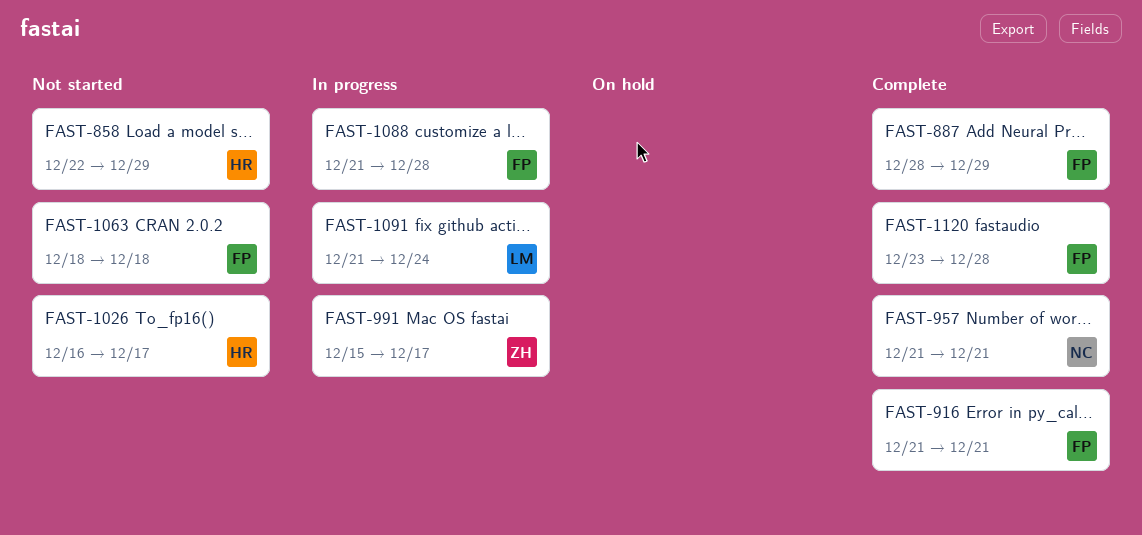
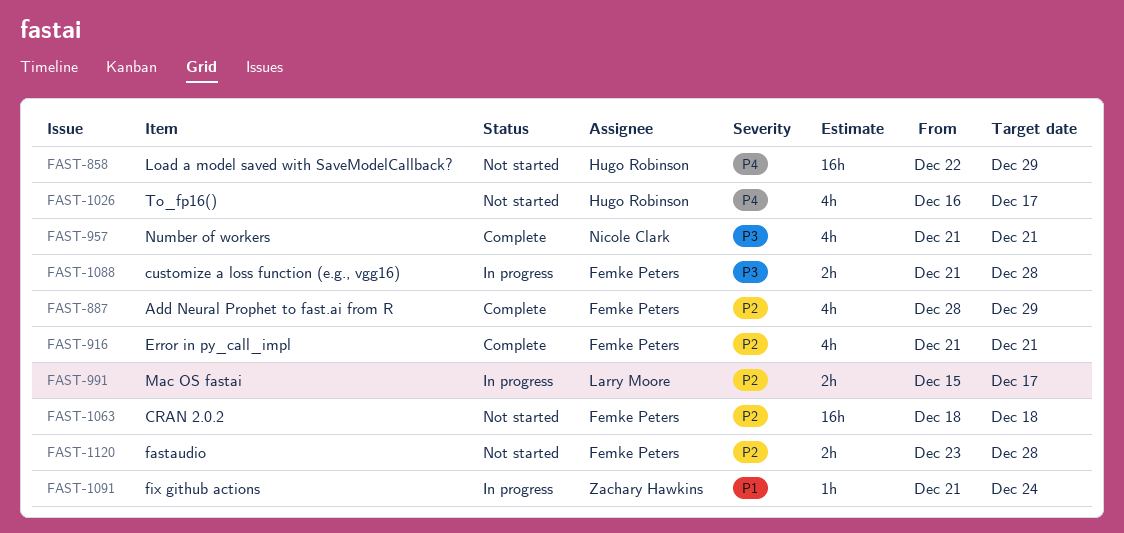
FAST-991, owner: Zachary Hawkins -> Larry Moore
FAST-1091, owner: Larry Moore -> Zachary Hawkins
FAST-1120, status: Complete -> Not started

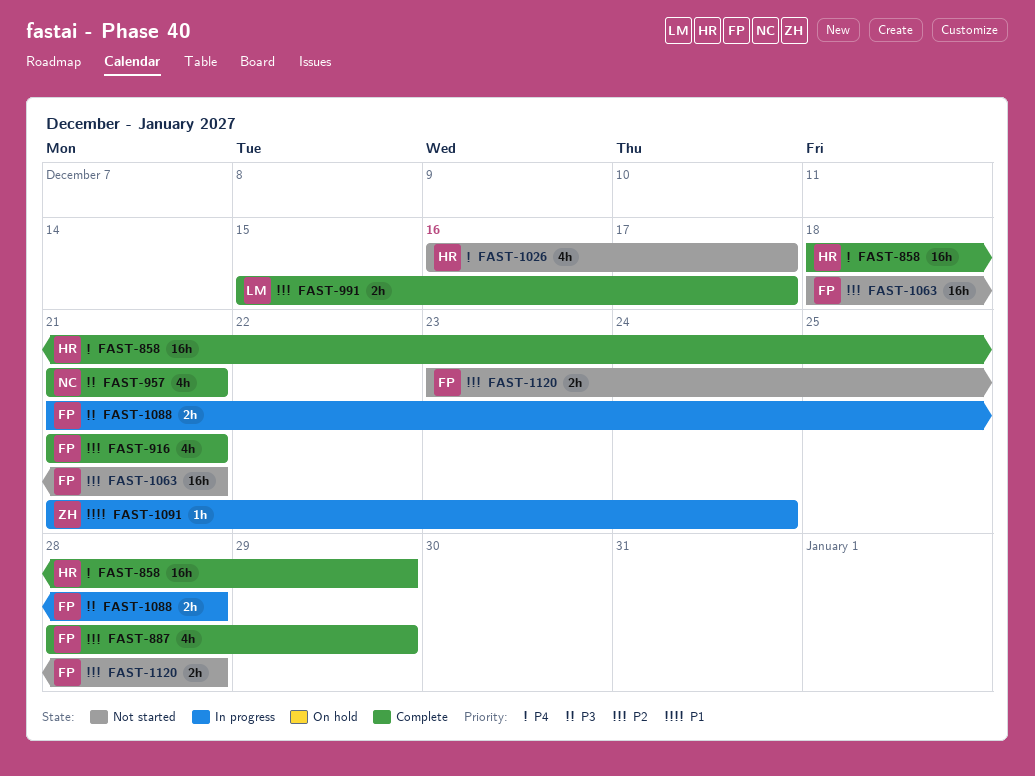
FAST-858, status: Not started -> Complete
FAST-858, start: Dec 22 -> Dec 18
FAST-991, status: In progress -> Complete
FAST-1063, due: Dec 18 -> Dec 21

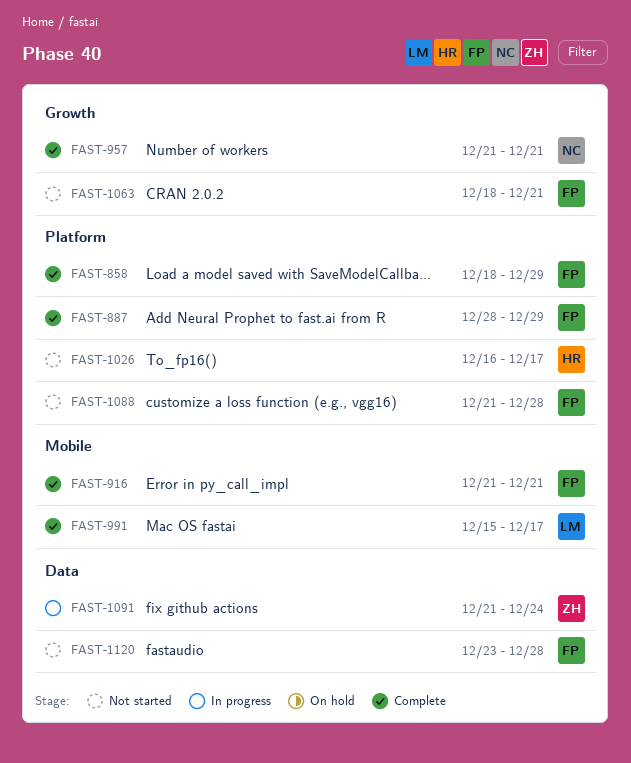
FAST-858, owner: HR -> FP
FAST-1088, status: In progress -> Not started

